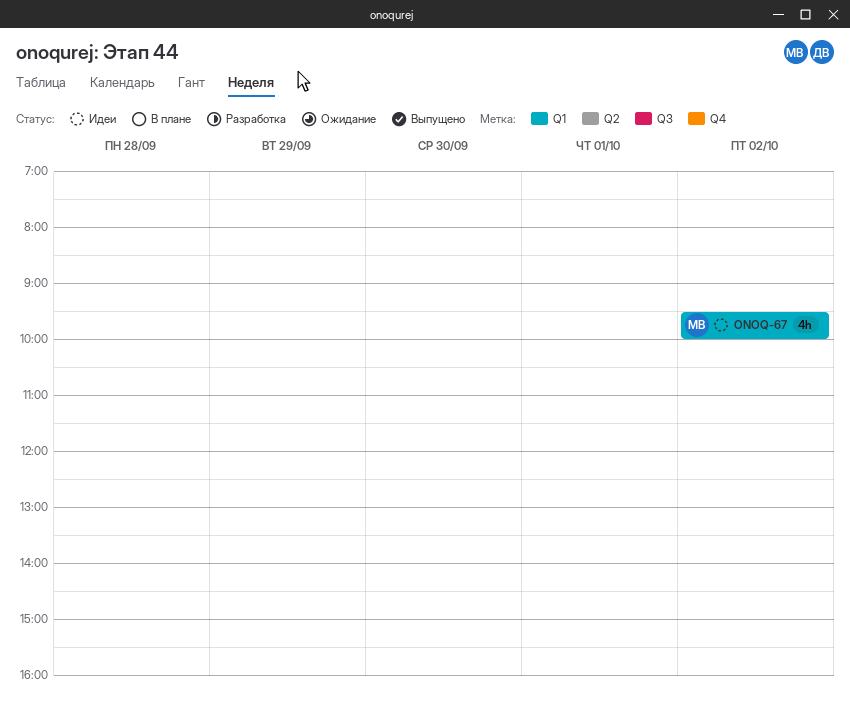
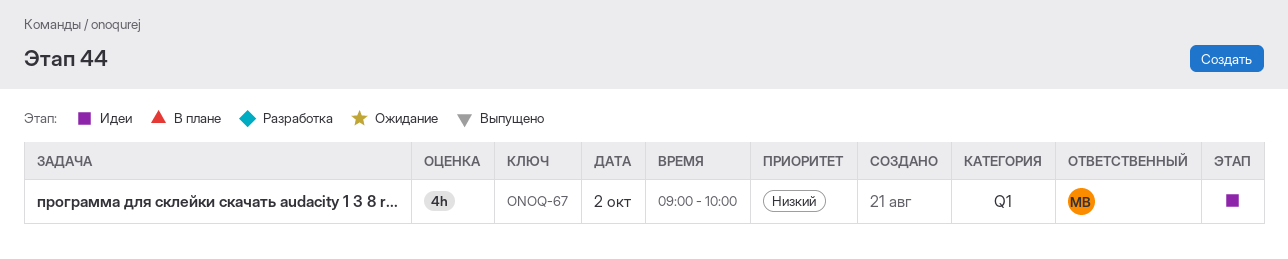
ONOQ-67, begins: 09:30 -> 09:00

